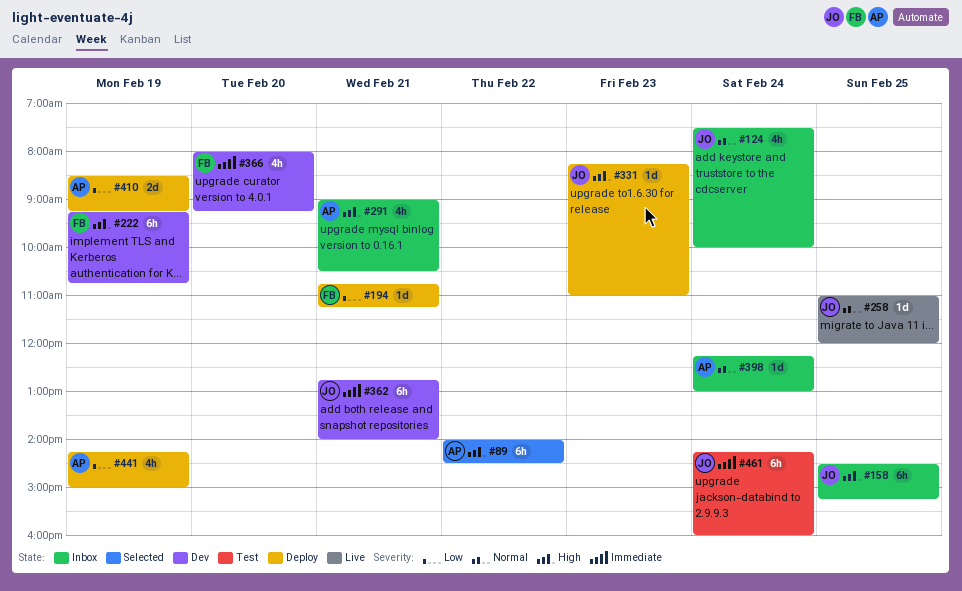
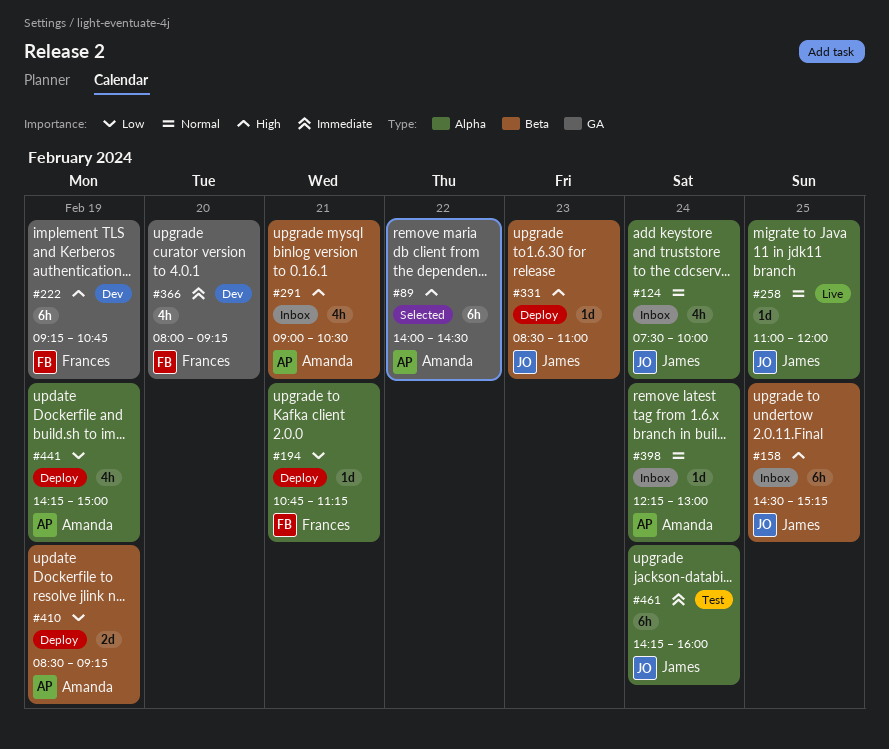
#331, begins: 08:15 -> 08:30
#362: present -> none

